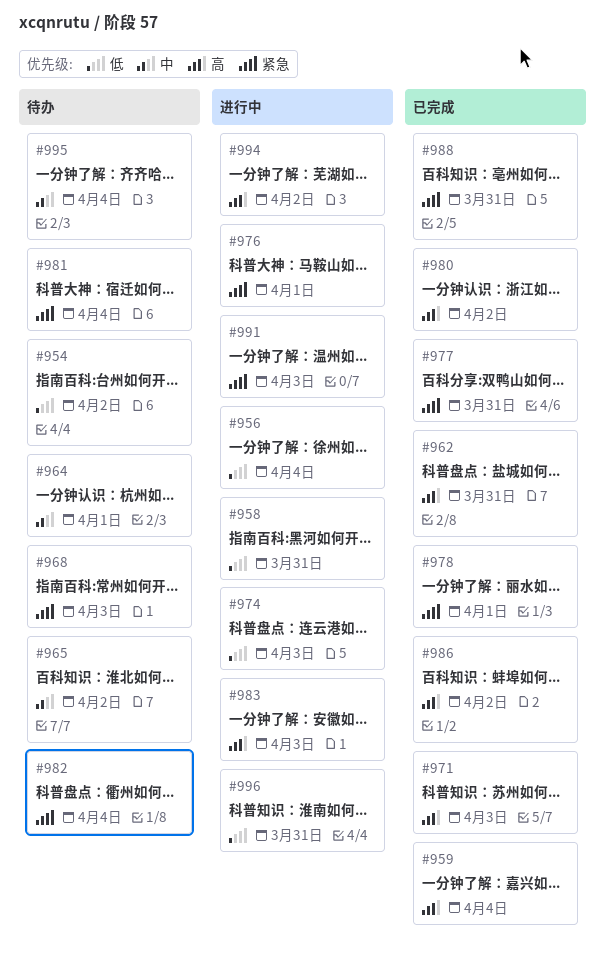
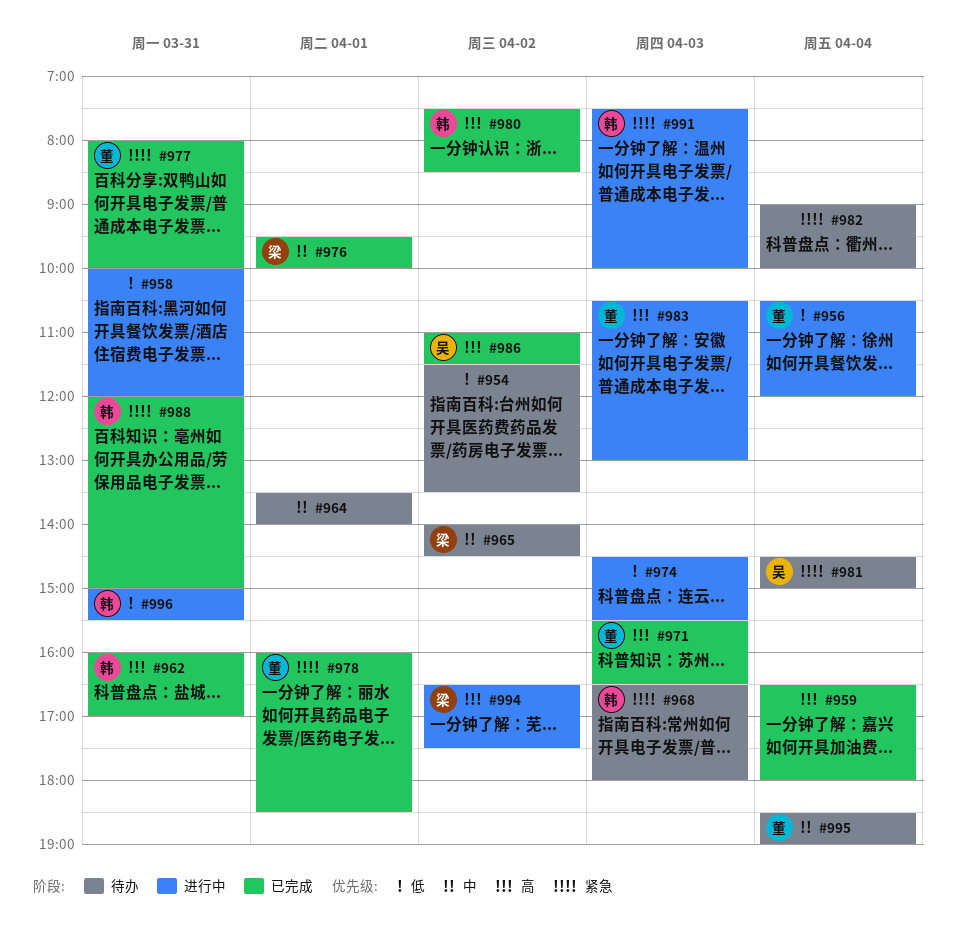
#976, status: 进行中 -> 已完成
#976, priority: 紧急 -> 中

